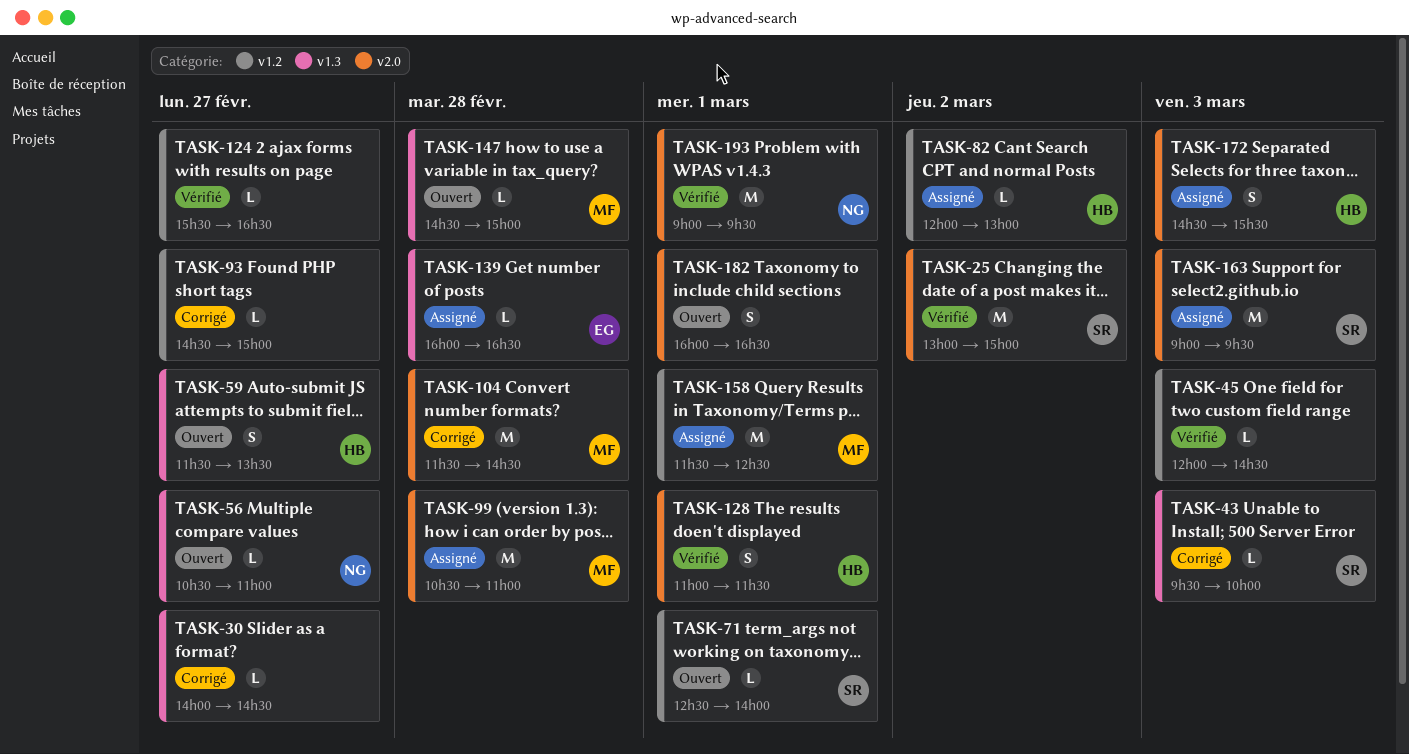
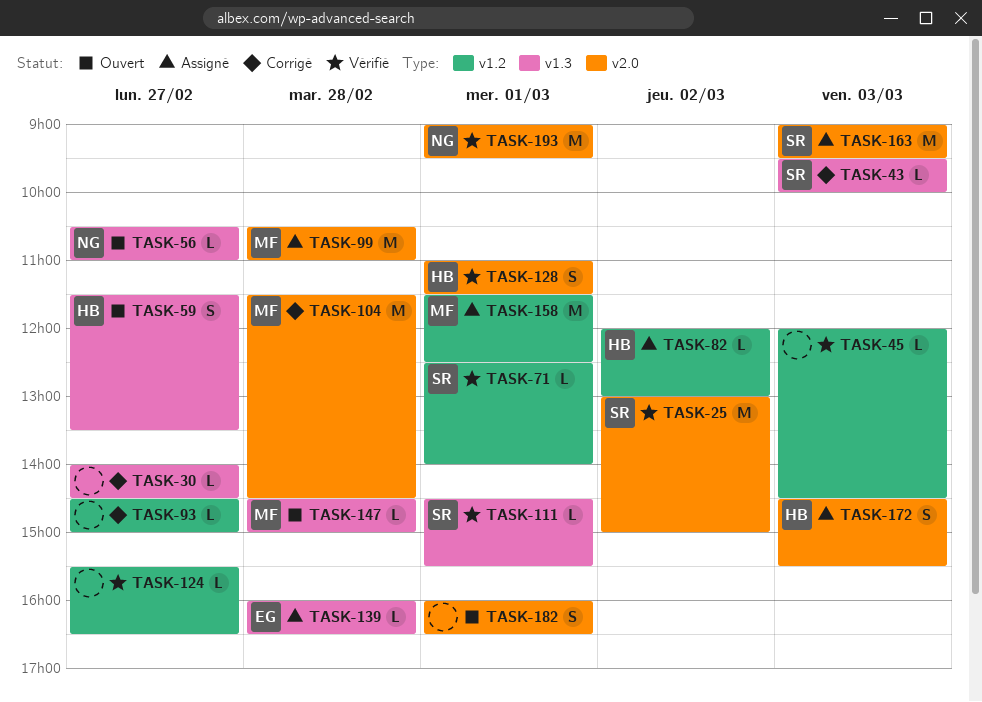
TASK-71, status: Ouvert -> Vérifié
TASK-111: none -> present

